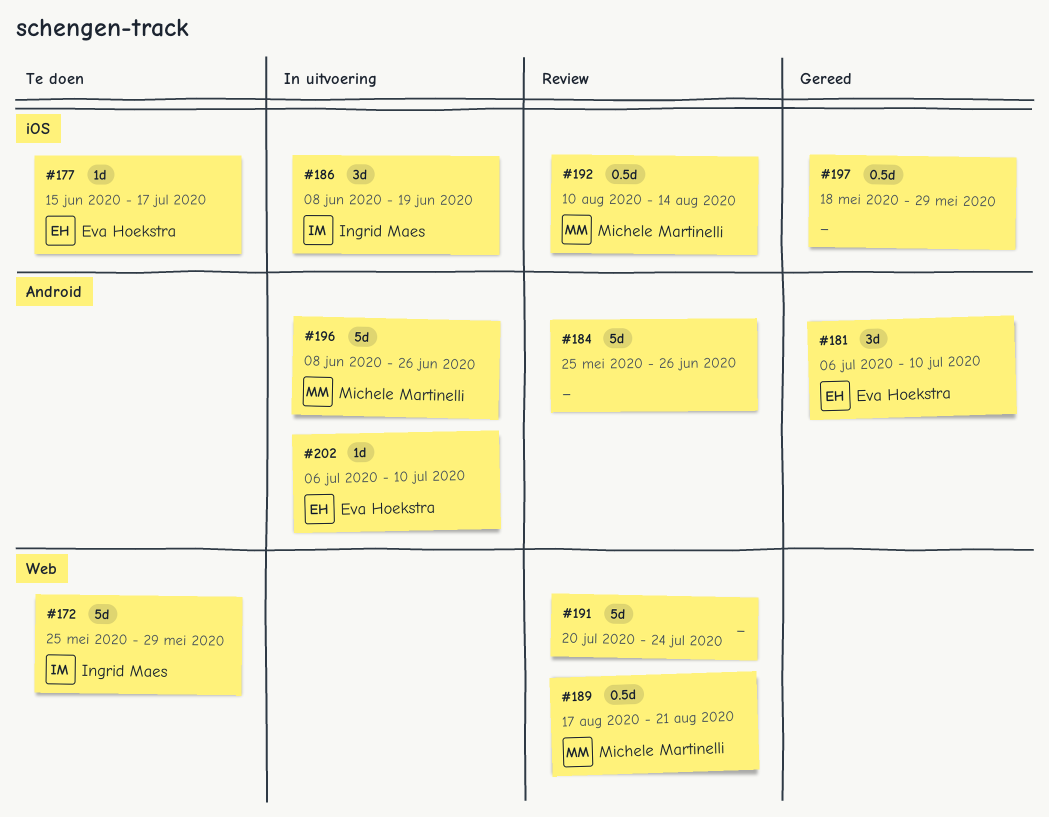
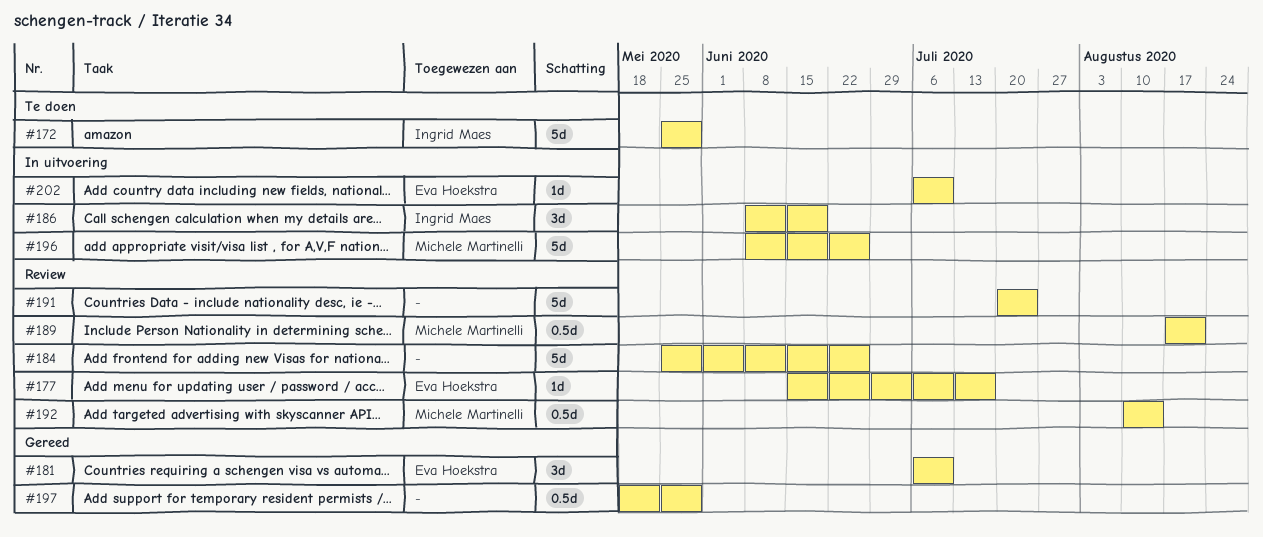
#177, status: Te doen -> Review

